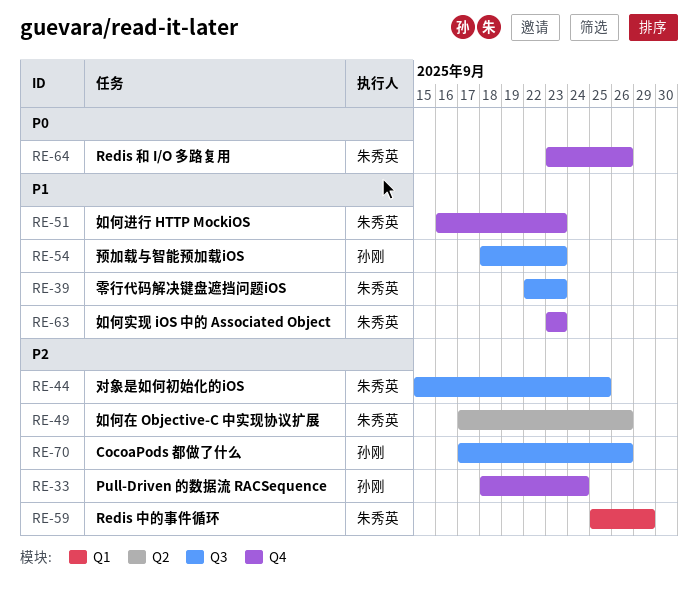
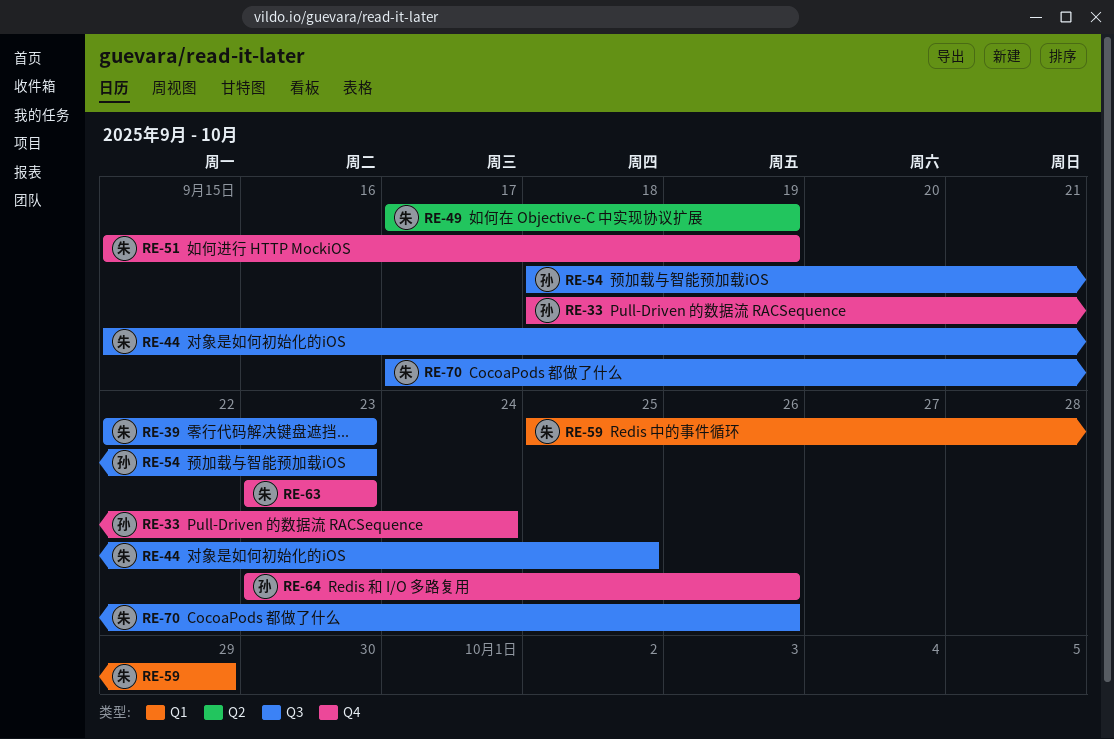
RE-49, due: Sep 26 -> Sep 19
RE-51, start: Sep 16 -> Sep 15
RE-51, due: Sep 23 -> Sep 19
RE-64, owner: 朱秀英 -> 孙刚
RE-70, owner: 孙刚 -> 朱秀英

